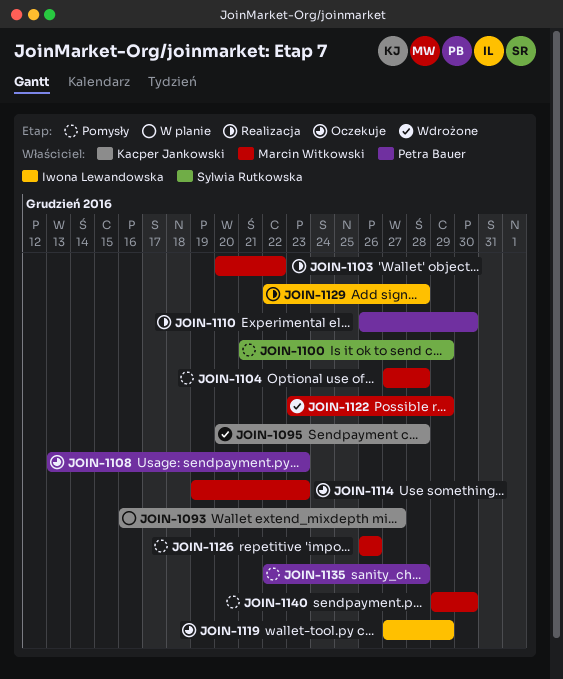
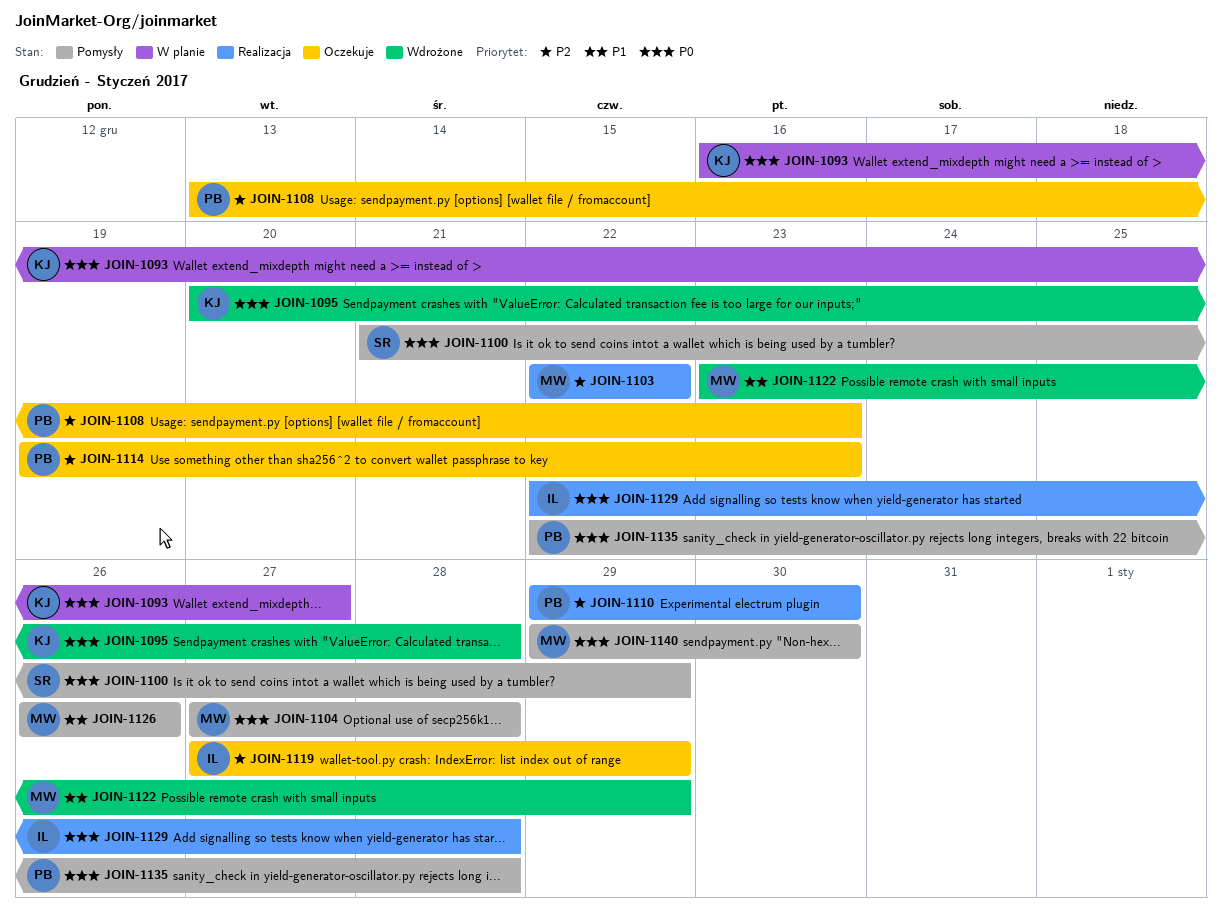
JOIN-1103, start: Dec 20 -> Dec 22
JOIN-1110, start: Dec 26 -> Dec 29
JOIN-1114, owner: Marcin Witkowski -> Petra Bauer

